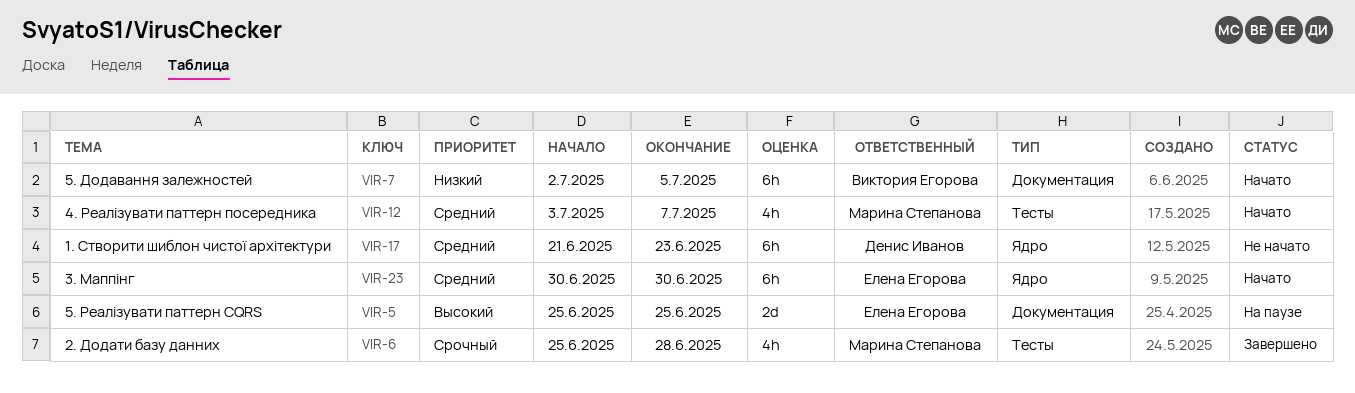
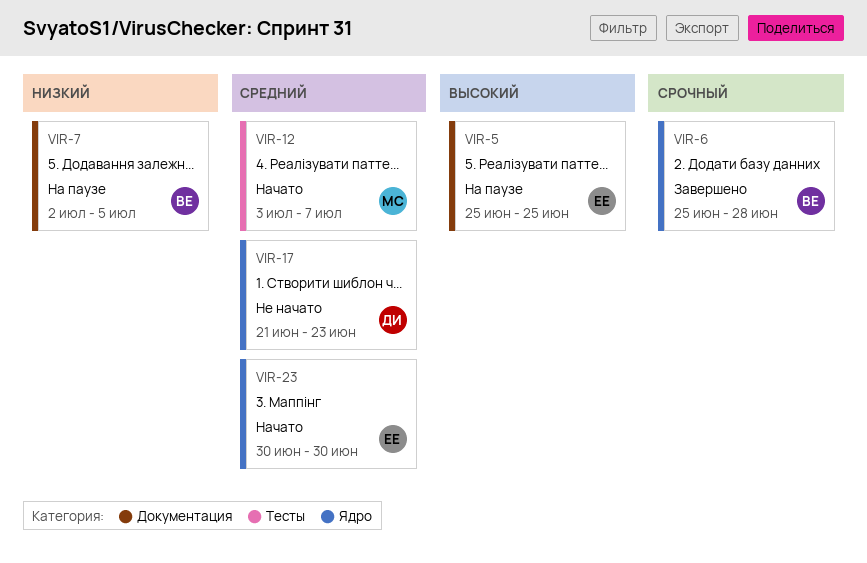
VIR-6, owner: Марина Степанова -> Виктория Егорова
VIR-6, label: Тесты -> Ядро
VIR-7, status: Начато -> На паузе

